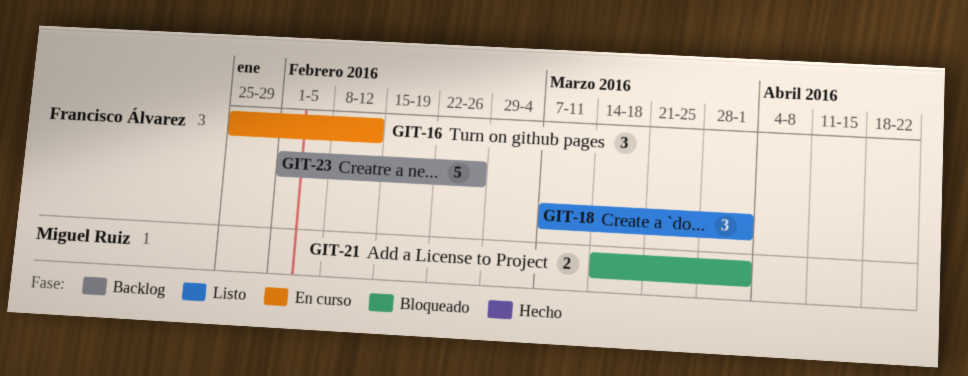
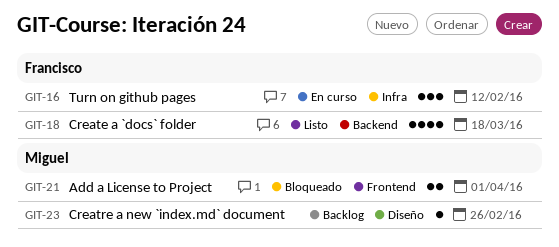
GIT-18, estimate: 3 -> 4
GIT-18, due: Apr 1 -> Mar 18
GIT-23, owner: Francisco Álvarez -> Miguel Ruiz
GIT-23, estimate: 5 -> 1

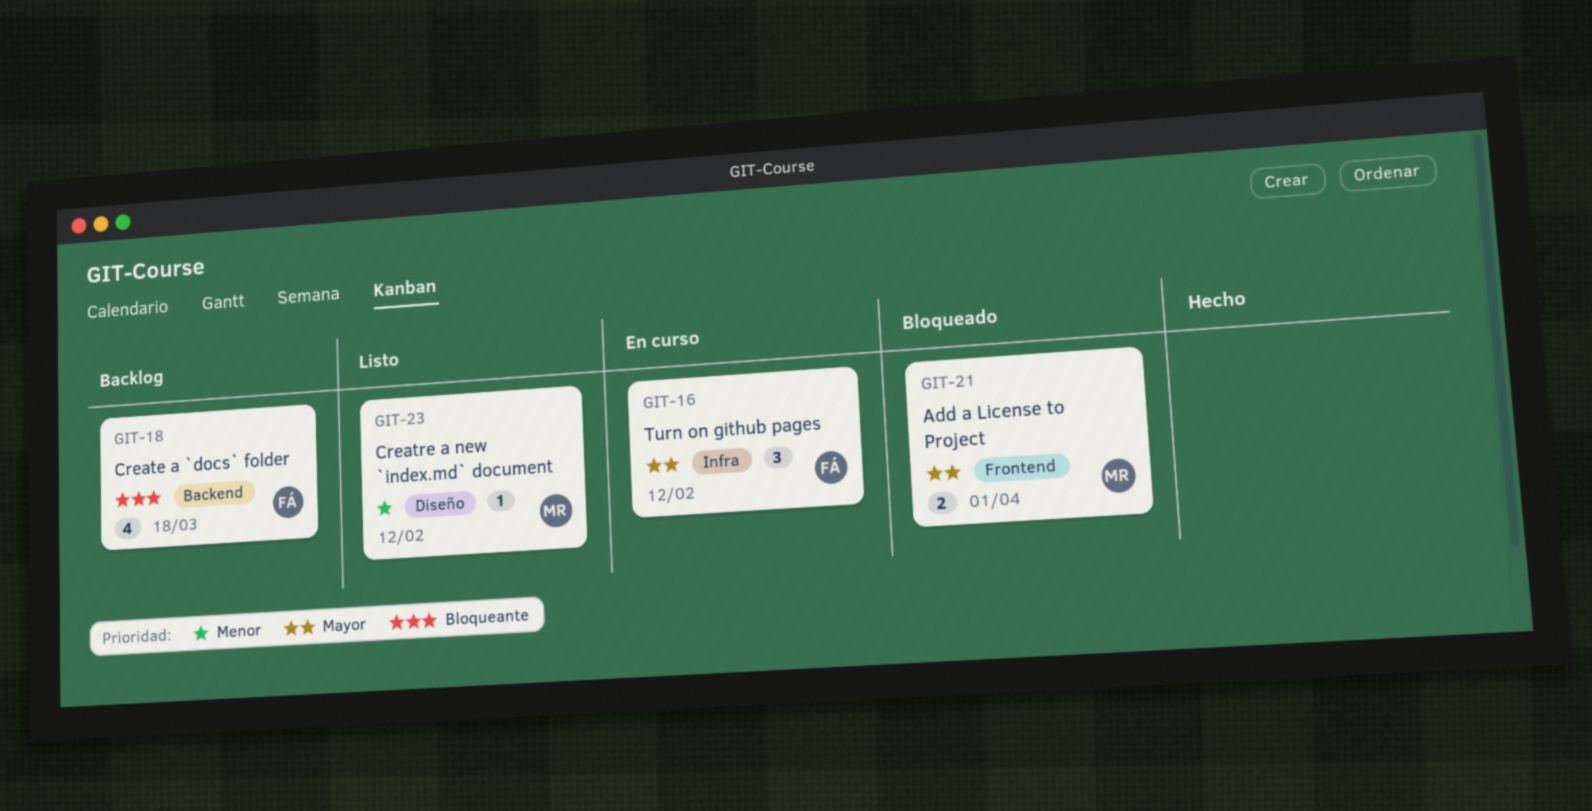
GIT-18, status: Listo -> Backlog
GIT-23, status: Backlog -> Listo
GIT-23, due: Feb 26 -> Feb 12

